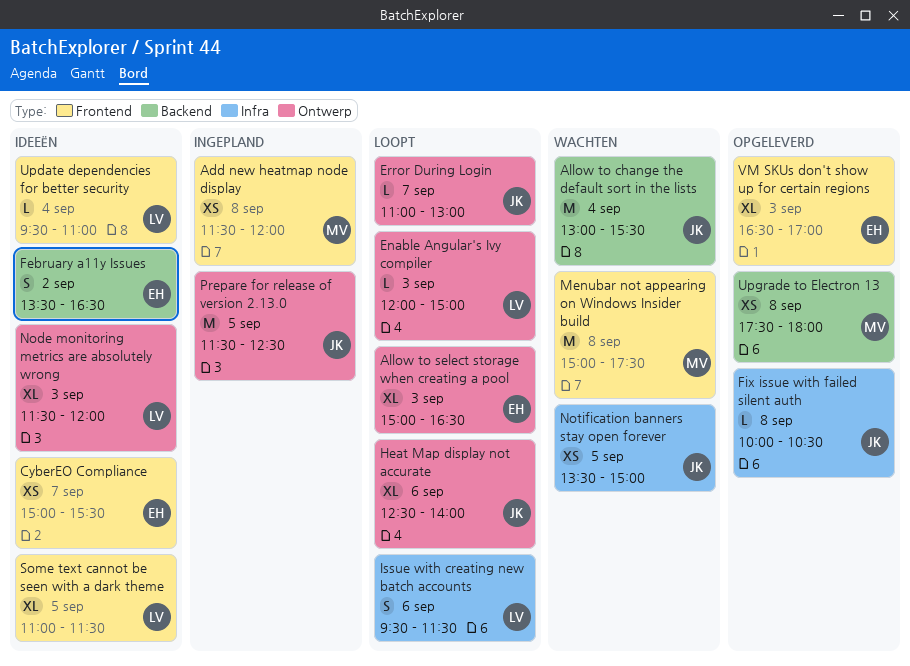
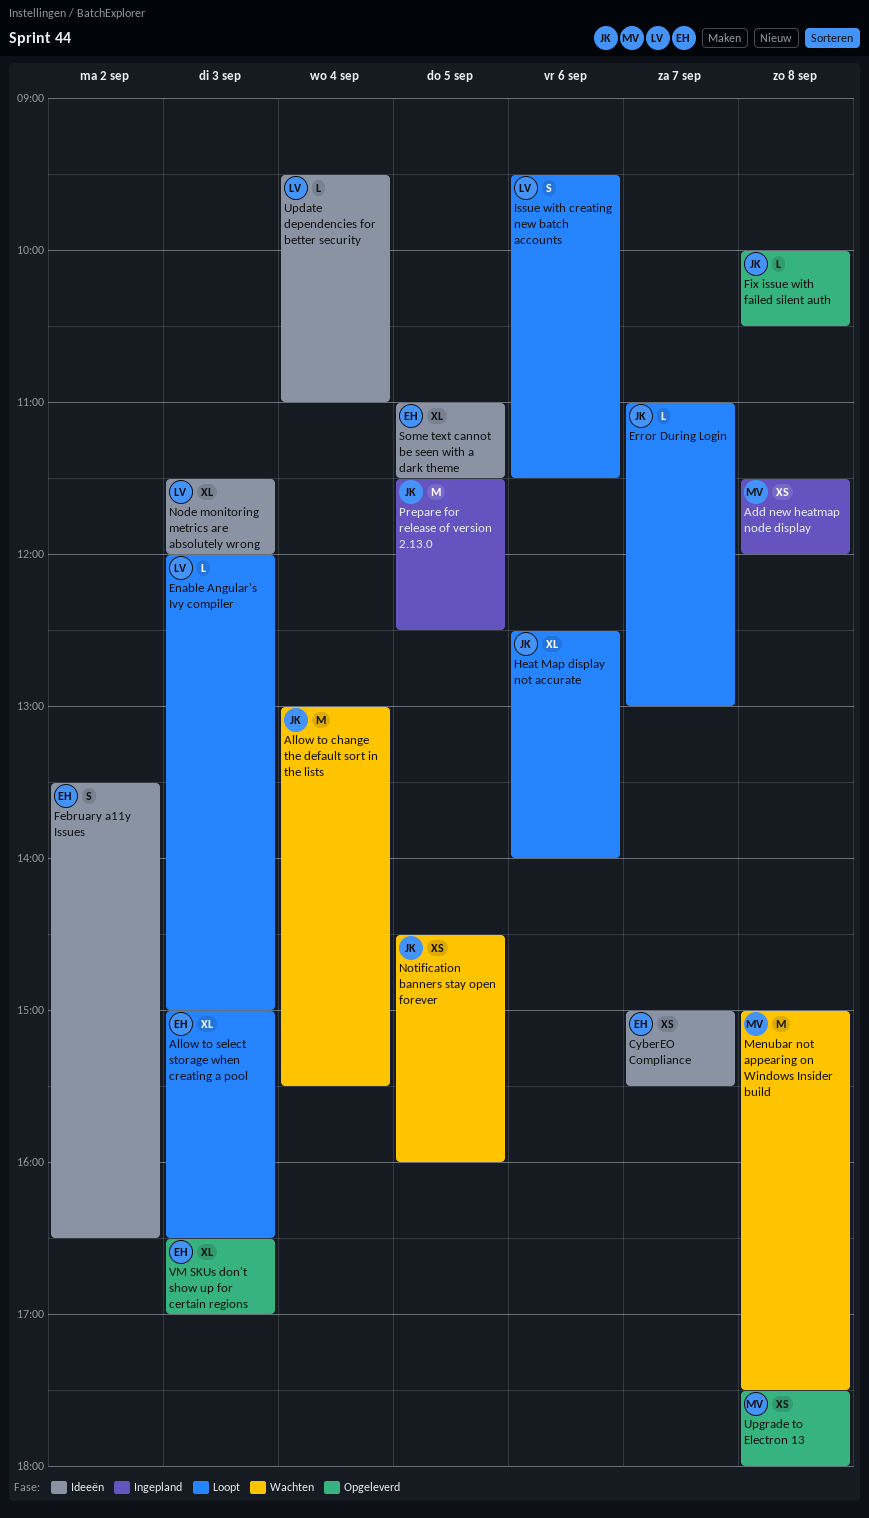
Notification banners stay open forever, begins: 13:30 -> 14:30
Notification banners stay open forever, ends: 15:00 -> 16:00
Some text cannot be seen with a dark theme, owner: LV -> EH

